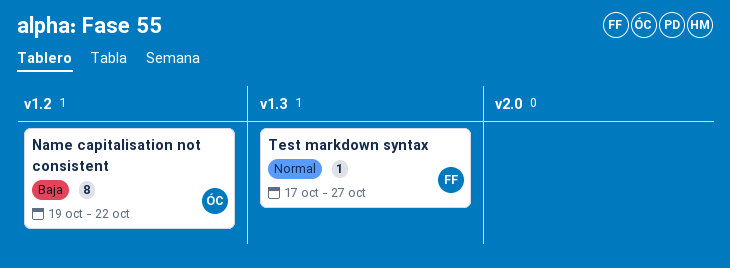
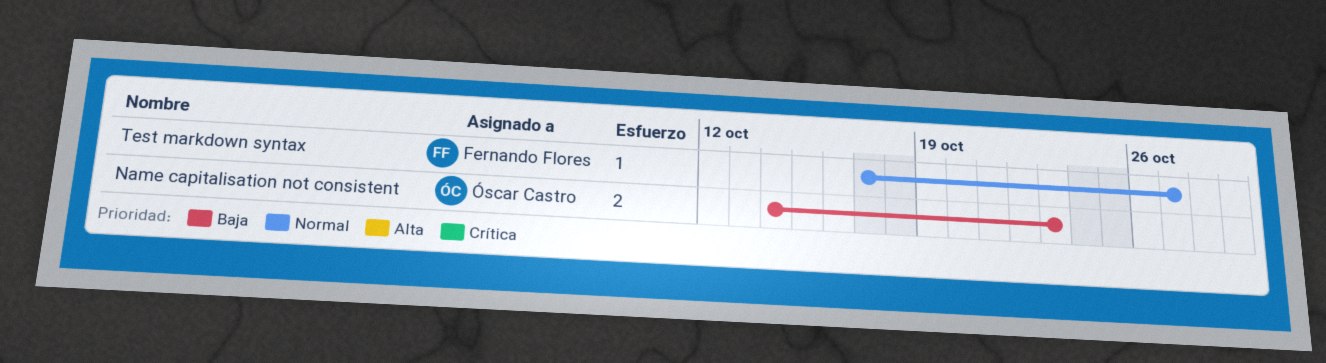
Name capitalisation not consistent, estimate: 8 -> 2
Name capitalisation not consistent, start: Oct 19 -> Oct 14
Name capitalisation not consistent, due: Oct 22 -> Oct 23

